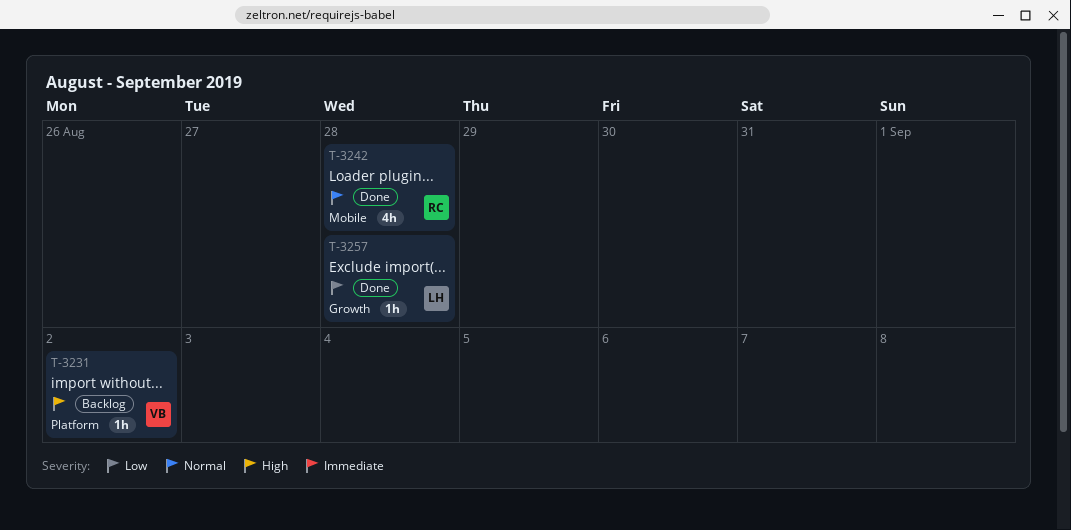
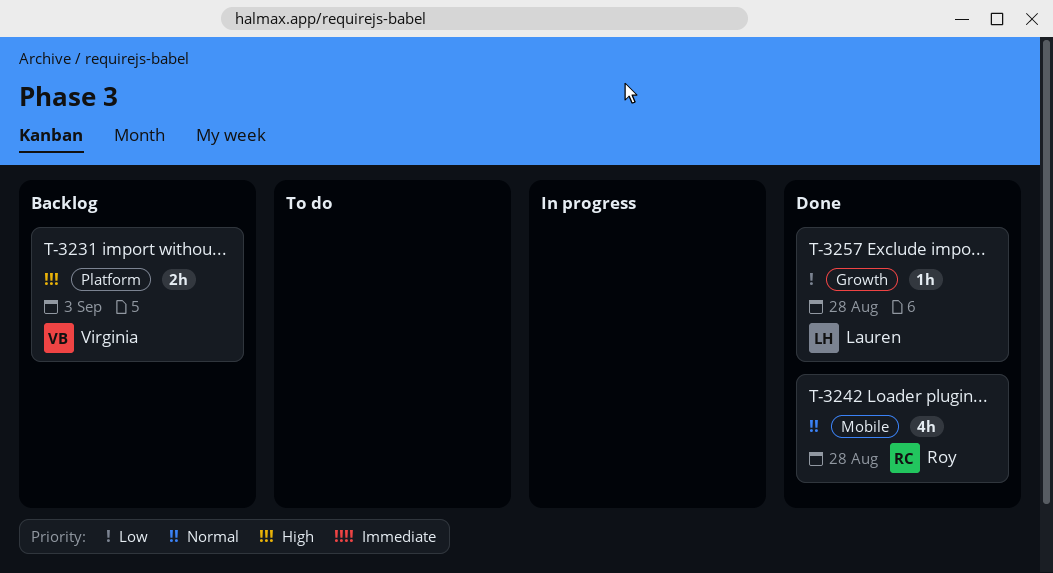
T-3231, estimate: 1h -> 2h
T-3231, due: Sep 2 -> Sep 3

